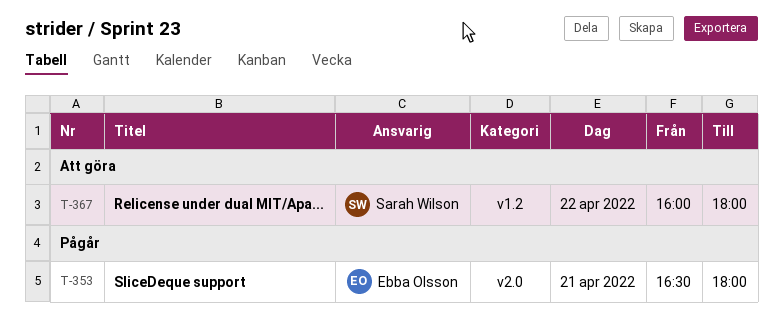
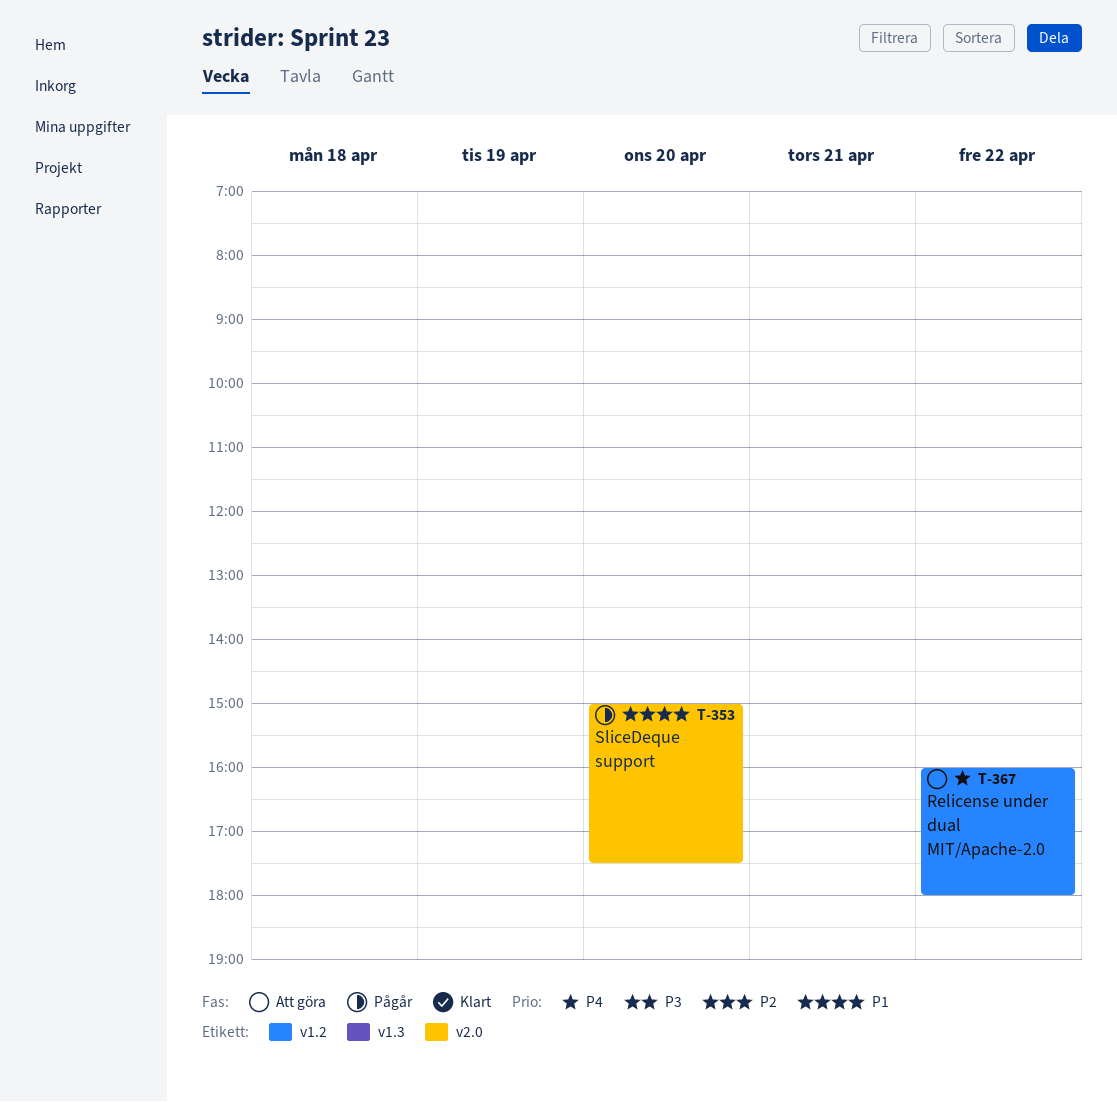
T-353, day: Apr 21 -> Apr 20
T-353, begins: 16:30 -> 15:00
T-353, ends: 18:00 -> 17:30

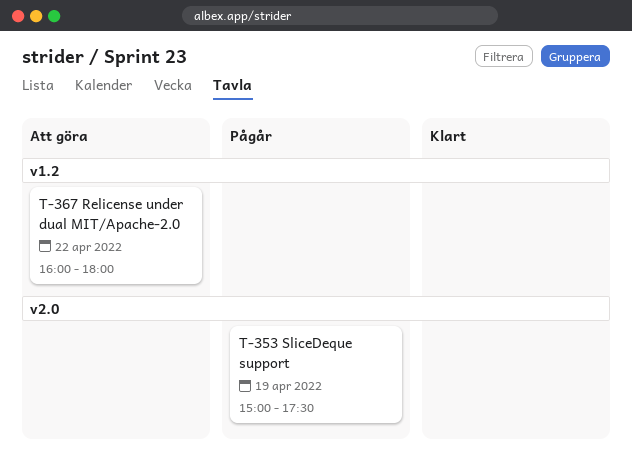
T-353, day: Apr 20 -> Apr 19

